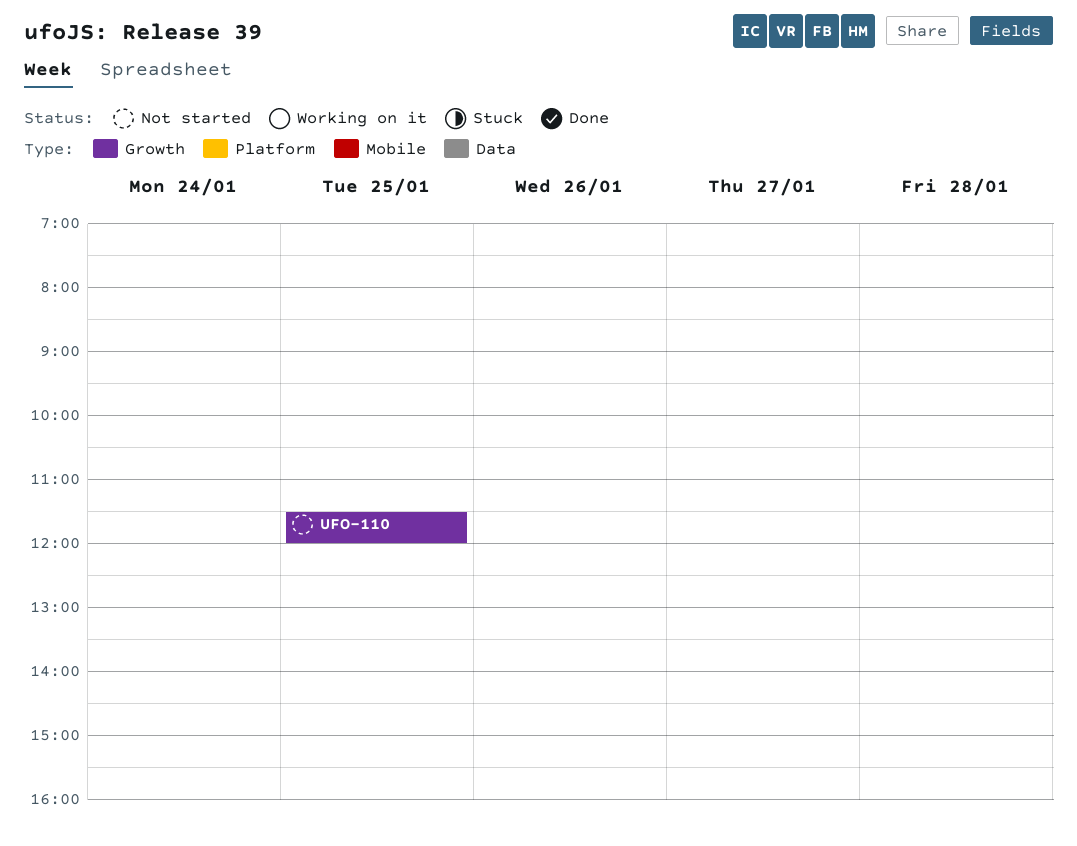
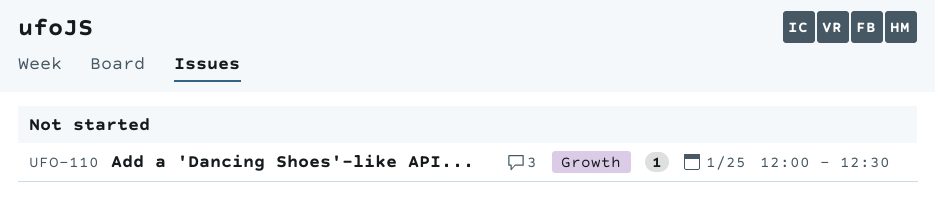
UFO-110, begins: 11:30 -> 12:00
UFO-110, ends: 12:00 -> 12:30

